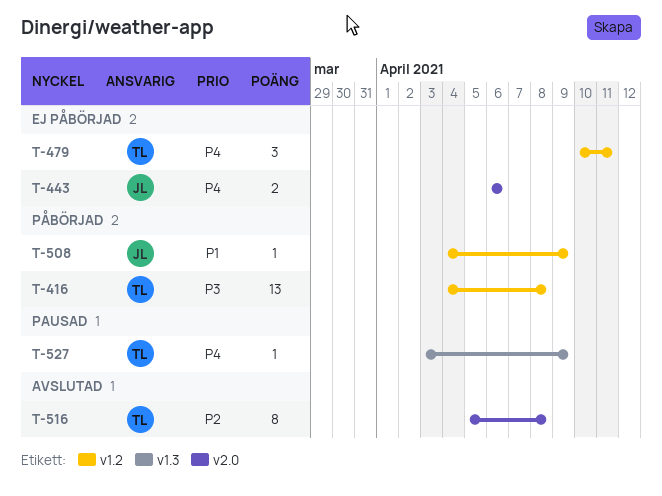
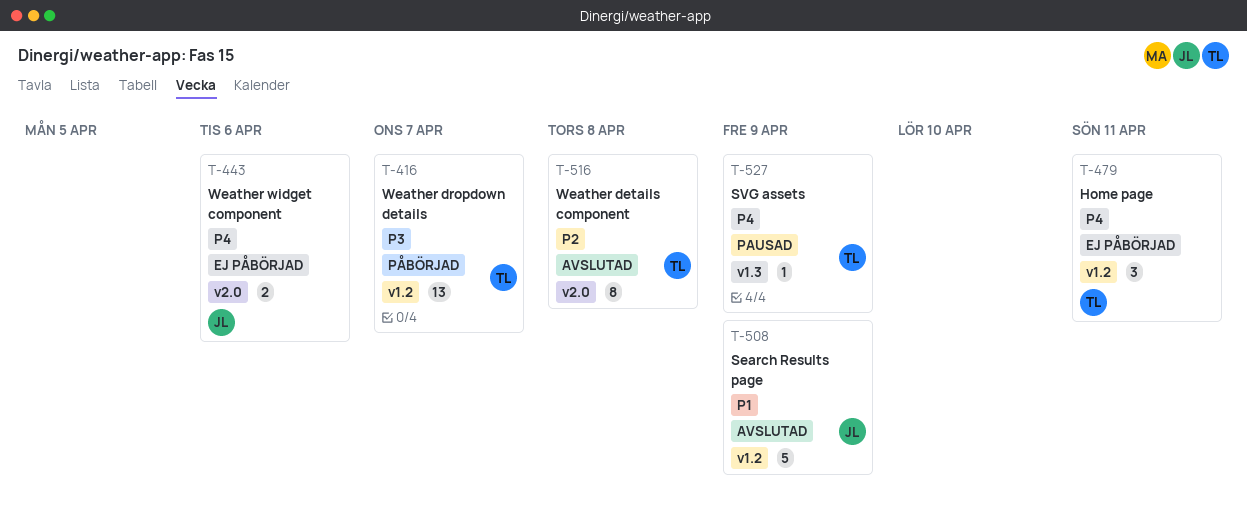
T-416, due: Apr 8 -> Apr 7
T-508, status: Påbörjad -> Avslutad
T-508, estimate: 1 -> 5

